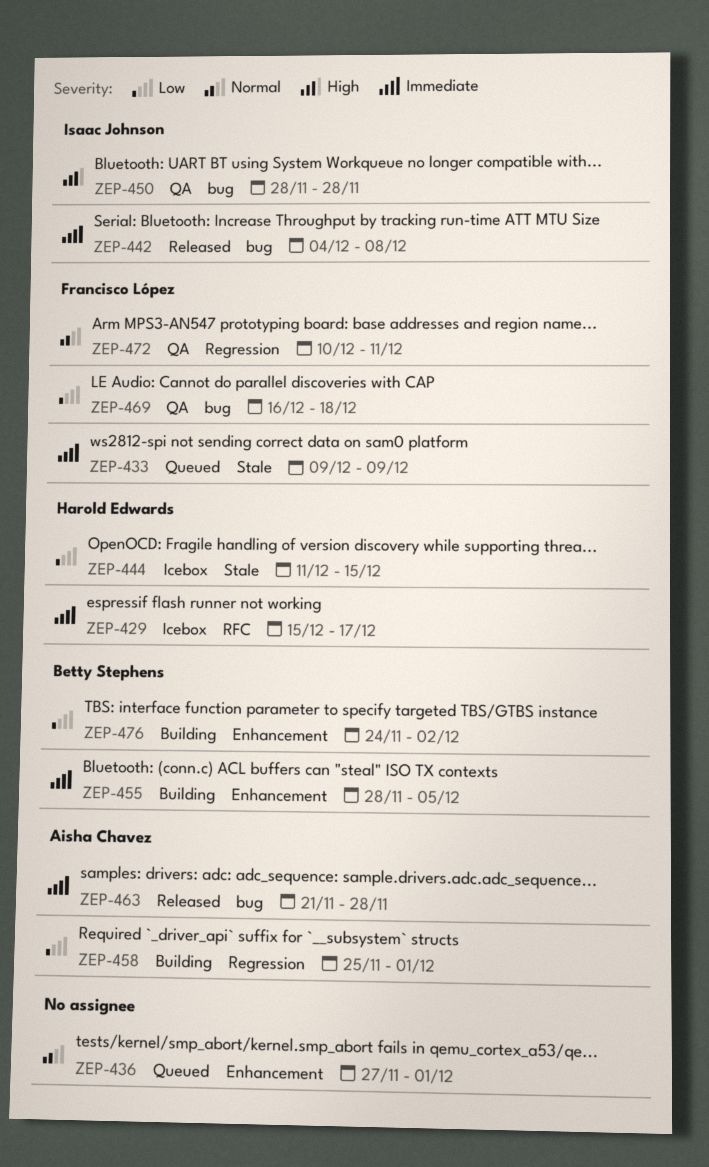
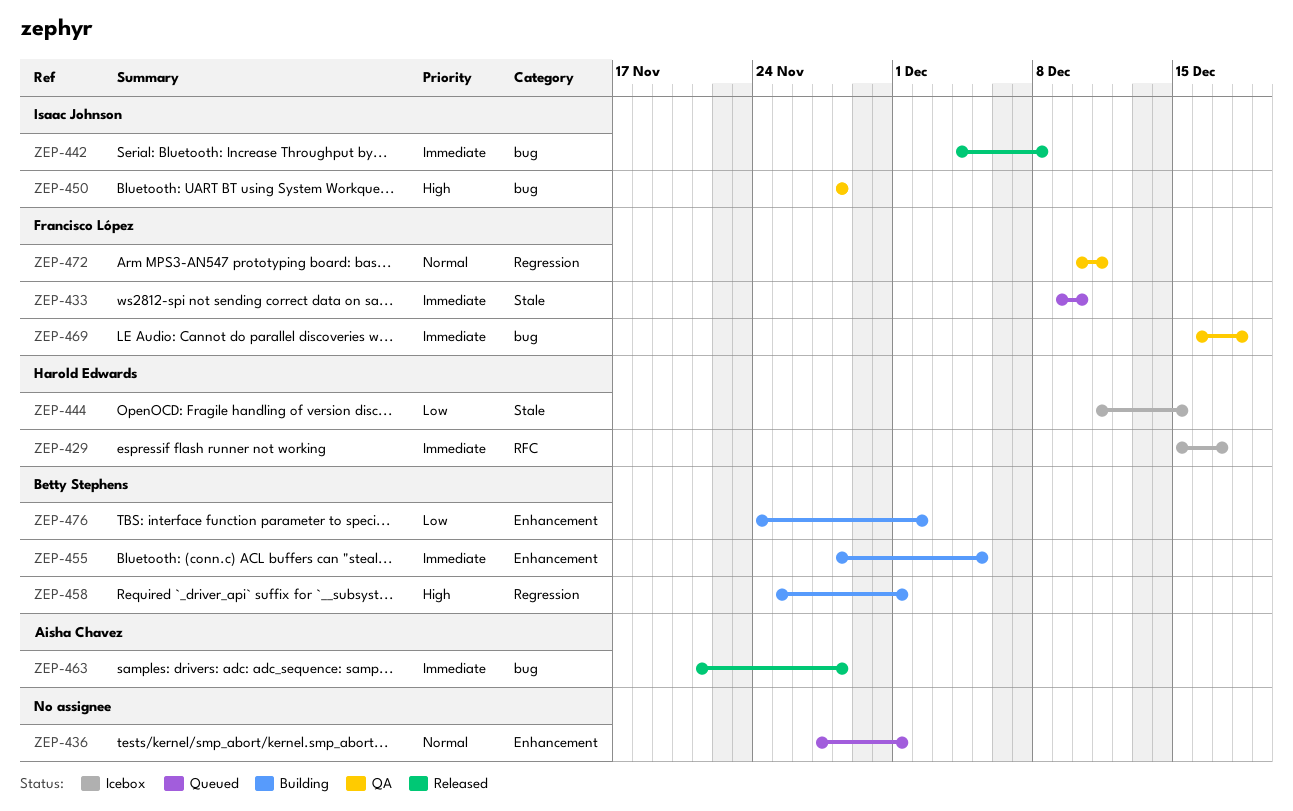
ZEP-433, due: Dec 9 -> Dec 10
ZEP-458, owner: Aisha Chavez -> Betty Stephens
ZEP-458, priority: Low -> High
ZEP-469, priority: Low -> Immediate

